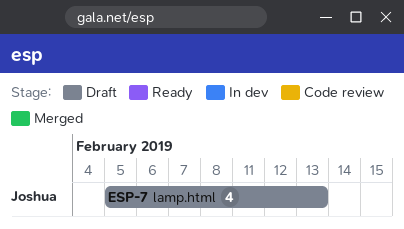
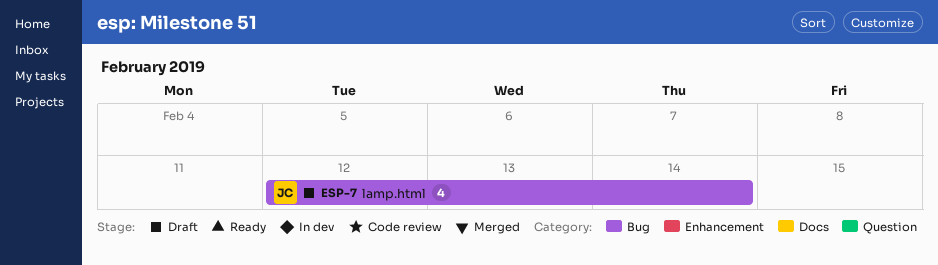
ESP-7, start: Feb 5 -> Feb 12
ESP-7, due: Feb 13 -> Feb 14

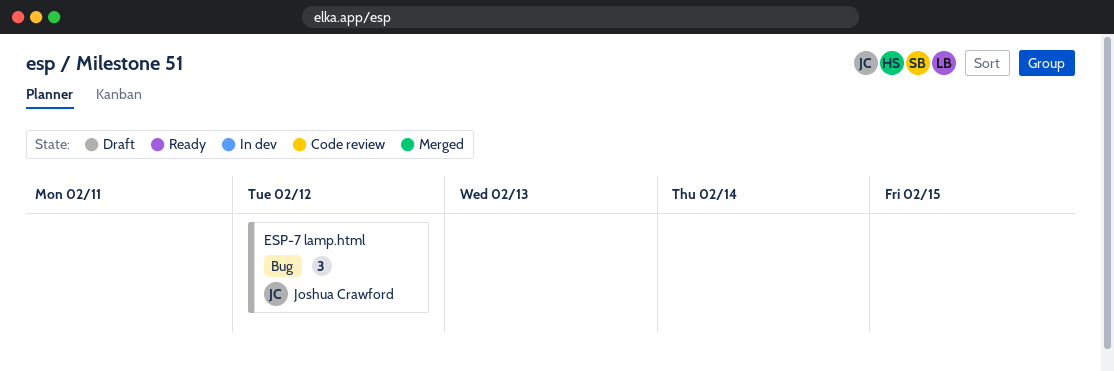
ESP-7, estimate: 4 -> 3
ESP-7, due: Feb 14 -> Feb 12

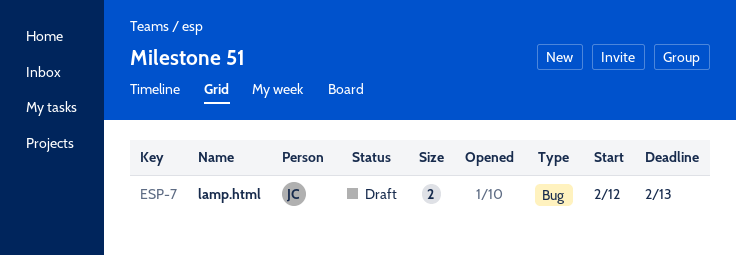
ESP-7, estimate: 3 -> 2
ESP-7, due: Feb 12 -> Feb 13

